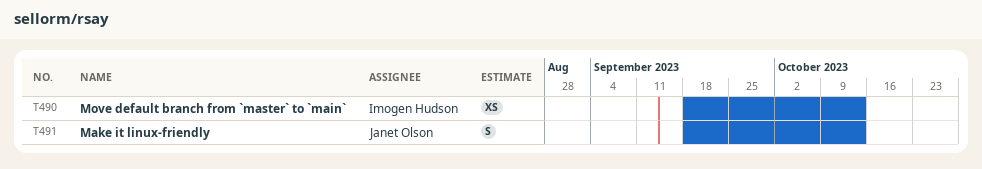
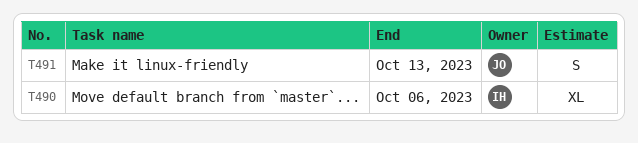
T490, estimate: XS -> XL
T490, due: Oct 13 -> Oct 6

